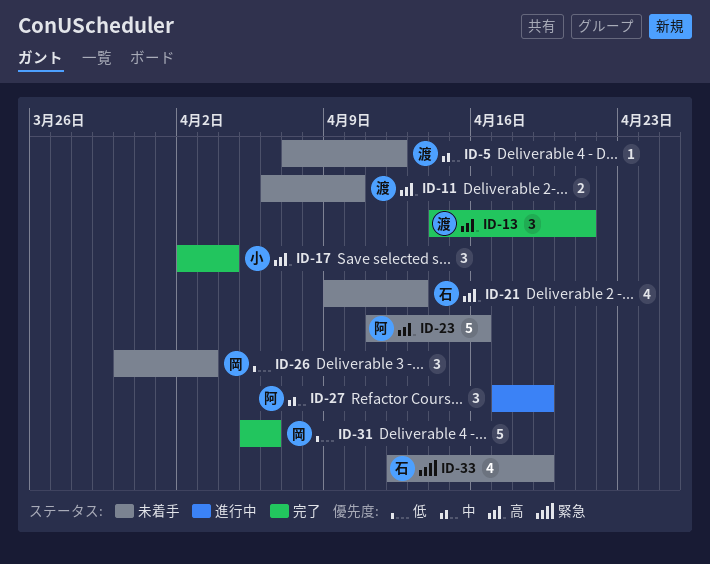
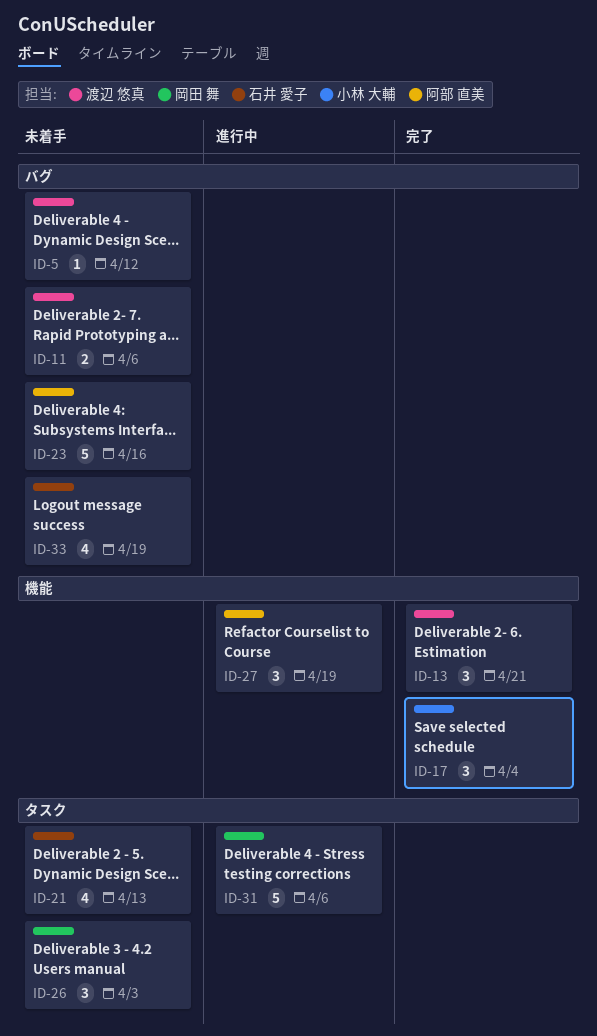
ID-11, due: Apr 10 -> Apr 6
ID-31, status: 完了 -> 進行中

